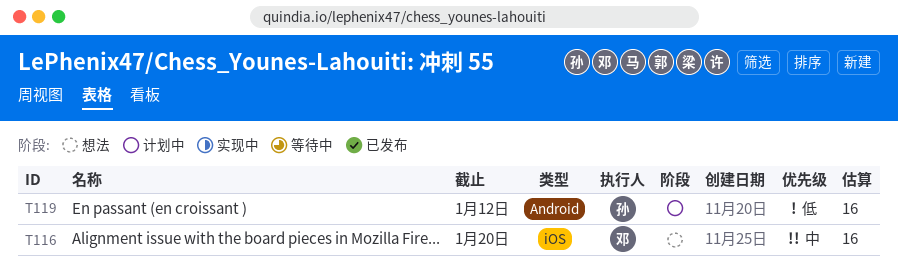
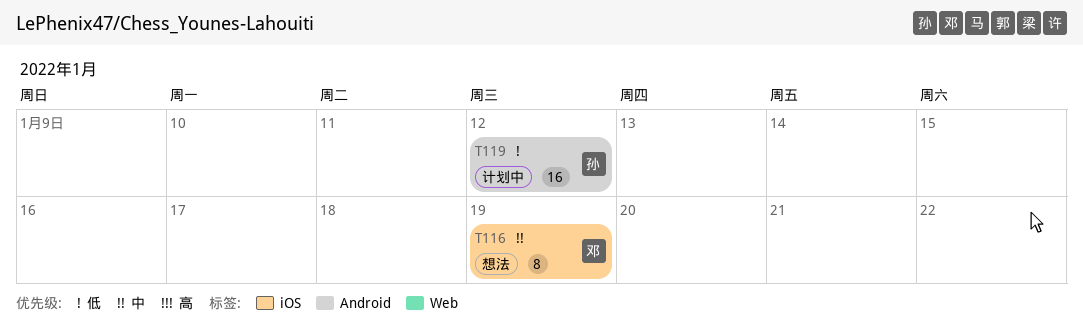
T116, estimate: 16 -> 8
T116, due: Jan 20 -> Jan 19

